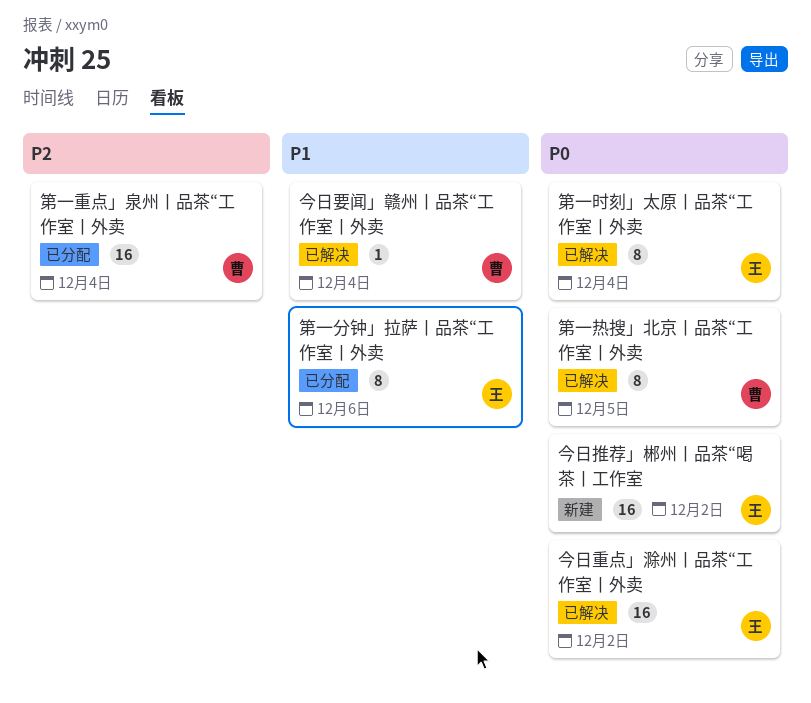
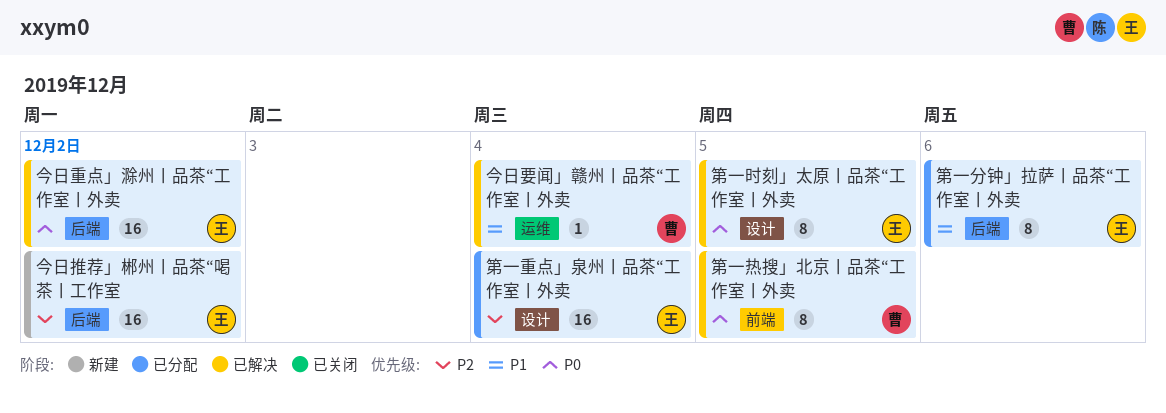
今日推荐」郴州丨品茶“喝茶丨工作室, priority: P0 -> P2
第一时刻」太原丨品茶“工作室丨外卖, due: Dec 4 -> Dec 5
第一重点」泉州丨品茶“工作室丨外卖, owner: 曹 -> 王

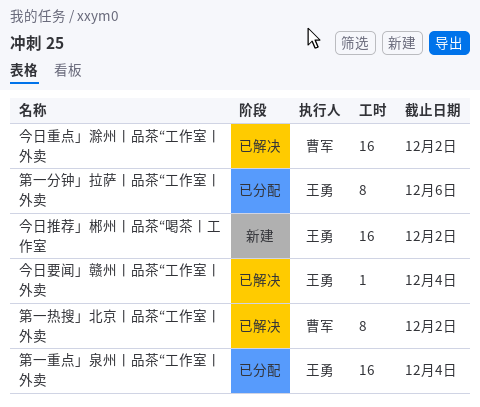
今日要闻」赣州丨品茶“工作室丨外卖, owner: 曹军 -> 王勇
今日重点」滁州丨品茶“工作室丨外卖, owner: 王勇 -> 曹军
第一时刻」太原丨品茶“工作室丨外卖: present -> none
第一热搜」北京丨品茶“工作室丨外卖, due: Dec 5 -> Dec 2

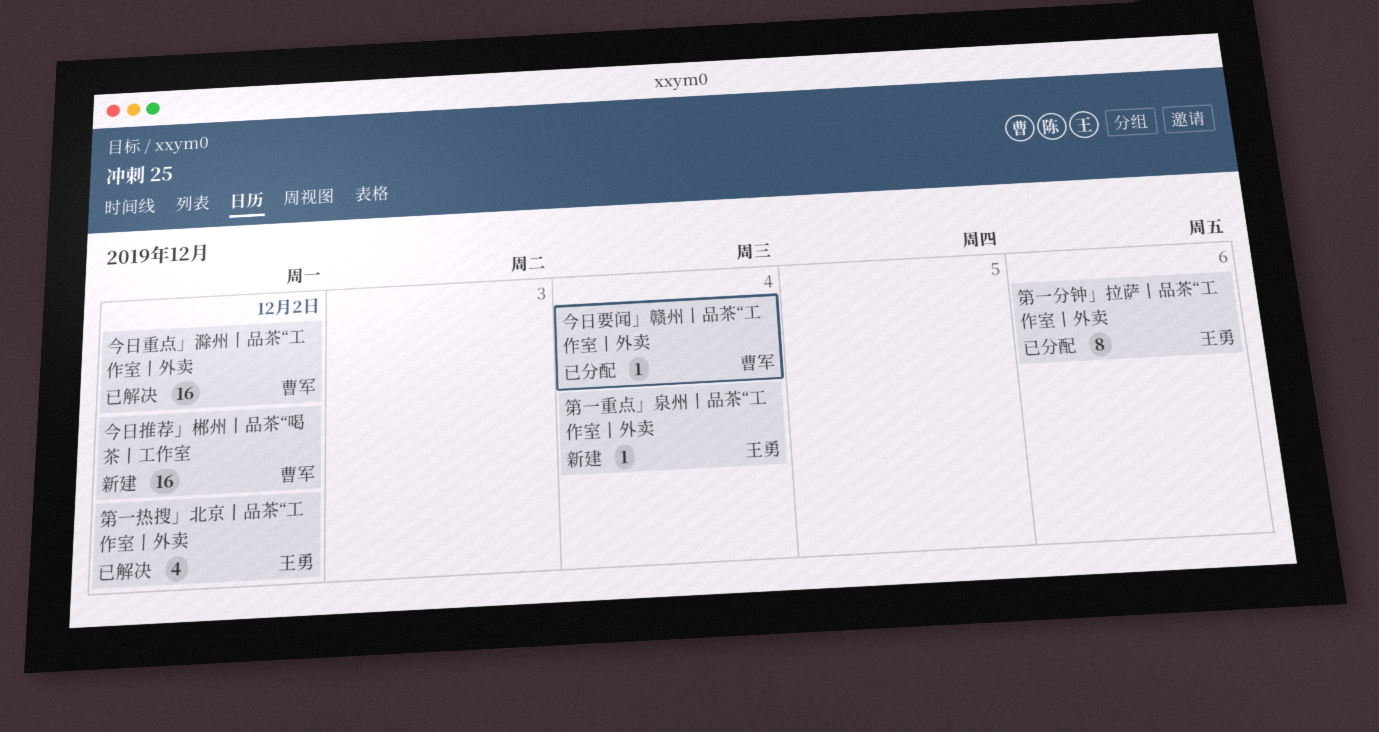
今日推荐」郴州丨品茶“喝茶丨工作室, owner: 王勇 -> 曹军
今日要闻」赣州丨品茶“工作室丨外卖, status: 已解决 -> 已分配
今日要闻」赣州丨品茶“工作室丨外卖, owner: 王勇 -> 曹军
第一热搜」北京丨品茶“工作室丨外卖, owner: 曹军 -> 王勇
第一热搜」北京丨品茶“工作室丨外卖, estimate: 8 -> 4
第一重点」泉州丨品茶“工作室丨外卖, status: 已分配 -> 新建
第一重点」泉州丨品茶“工作室丨外卖, estimate: 16 -> 1

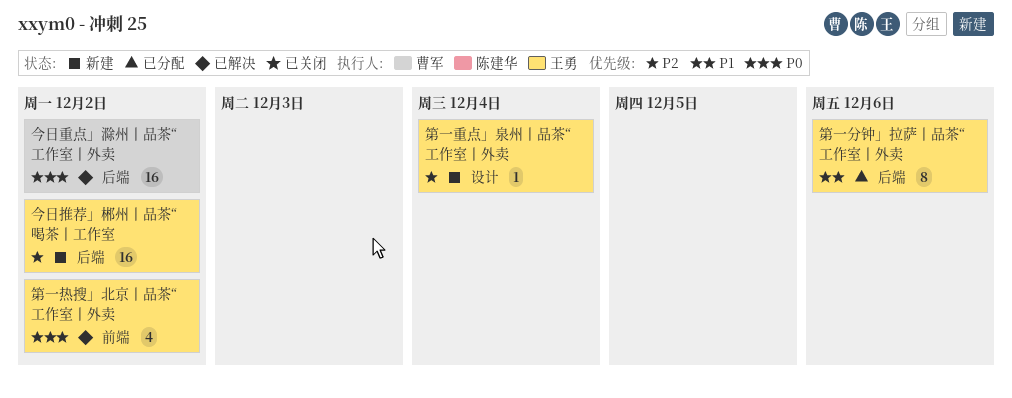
今日推荐」郴州丨品茶“喝茶丨工作室, owner: 曹军 -> 王勇
今日要闻」赣州丨品茶“工作室丨外卖: present -> none

